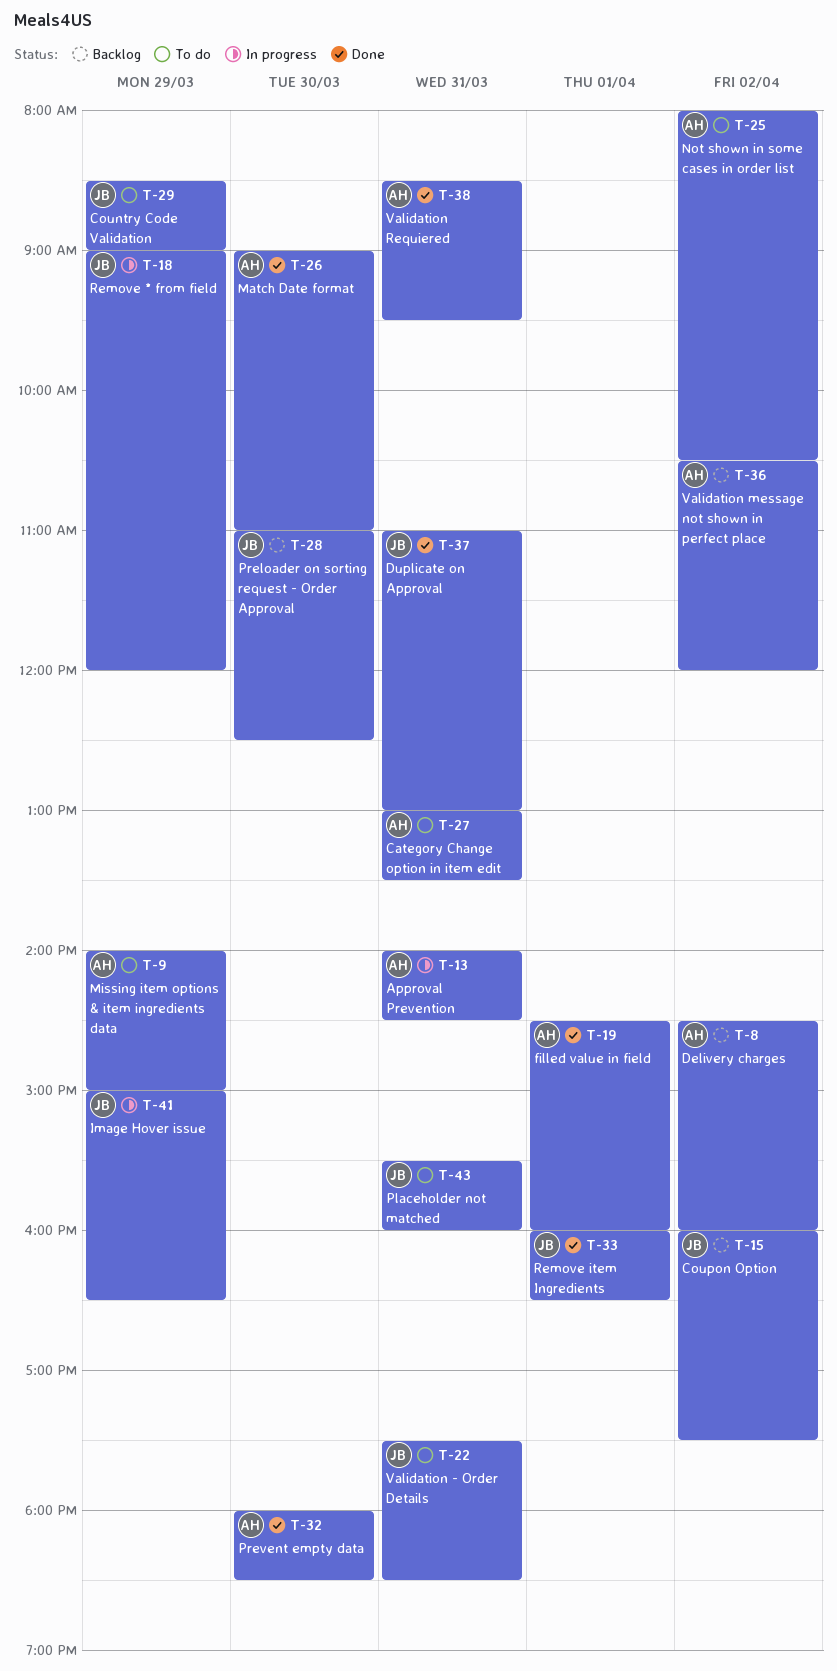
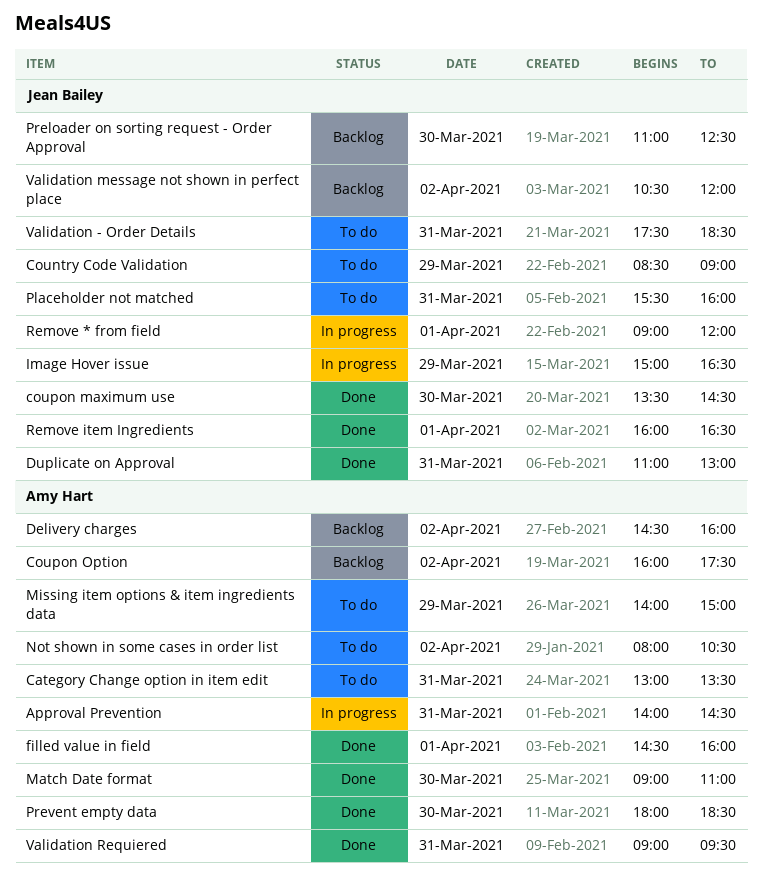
coupon maximum use: none -> present
Coupon Option, owner: Jean Bailey -> Amy Hart
Remove * from field, day: Mar 29 -> Apr 1
Validation message not shown in perfect place, owner: Amy Hart -> Jean Bailey
Validation Requiered, begins: 08:30 -> 09:00

